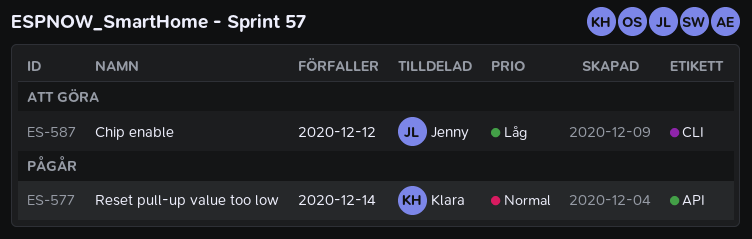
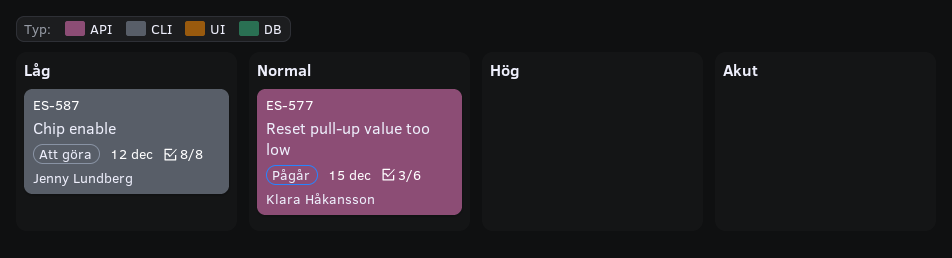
ES-577, due: Dec 14 -> Dec 15

